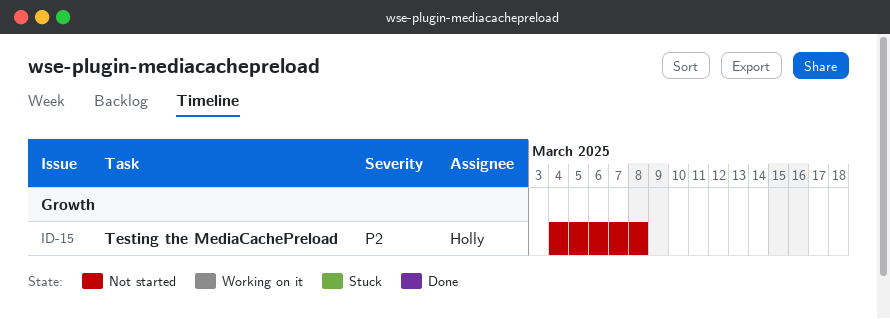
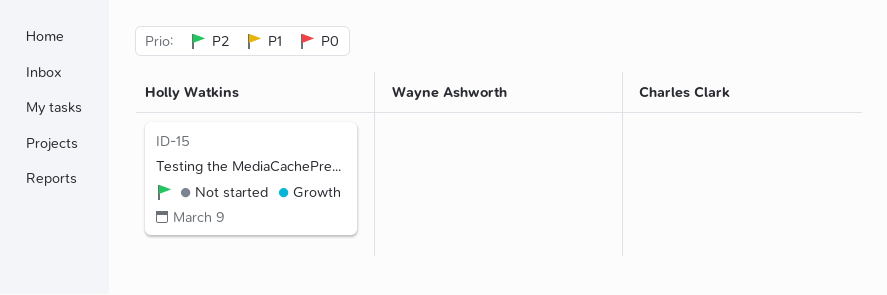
ID-15, due: Mar 8 -> Mar 9

